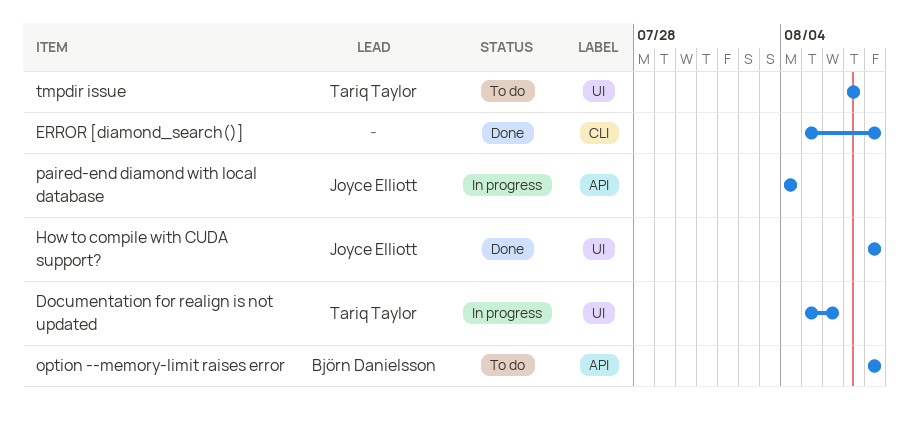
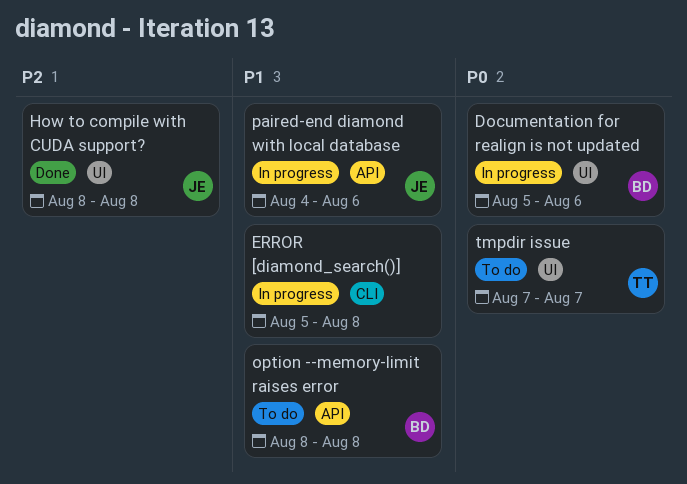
Documentation for realign is not updated, owner: Tariq Taylor -> Björn Danielsson
ERROR [diamond_search()], status: Done -> In progress
paired-end diamond with local database, due: Aug 4 -> Aug 6

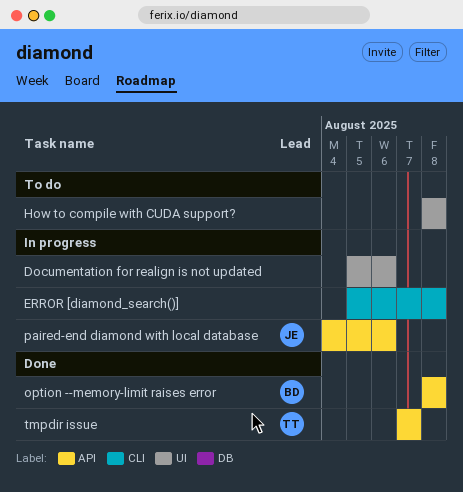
Documentation for realign is not updated, owner: BD -> none
How to compile with CUDA support?, status: Done -> To do
How to compile with CUDA support?, owner: JE -> none
option --memory-limit raises error, status: To do -> Done
tmpdir issue, status: To do -> Done
tmpdir issue, label: UI -> API

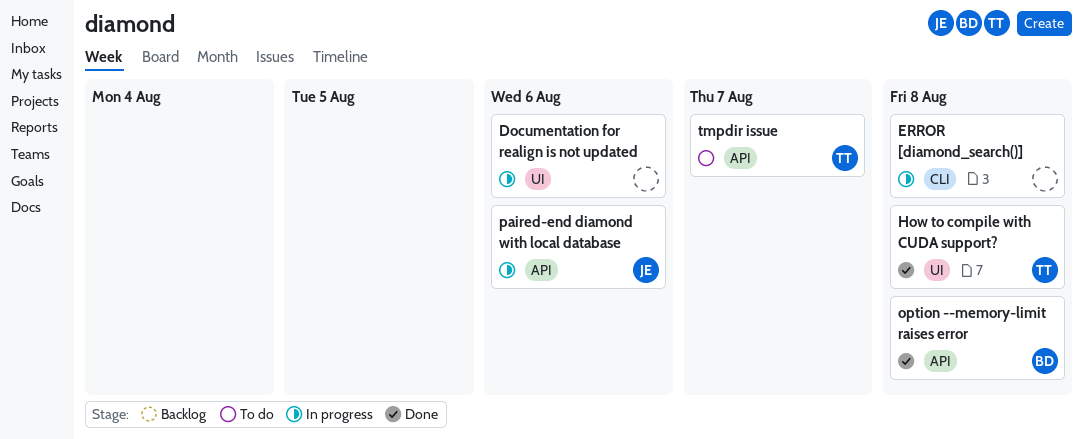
How to compile with CUDA support?, status: To do -> Done
How to compile with CUDA support?, owner: none -> TT
tmpdir issue, status: Done -> To do

